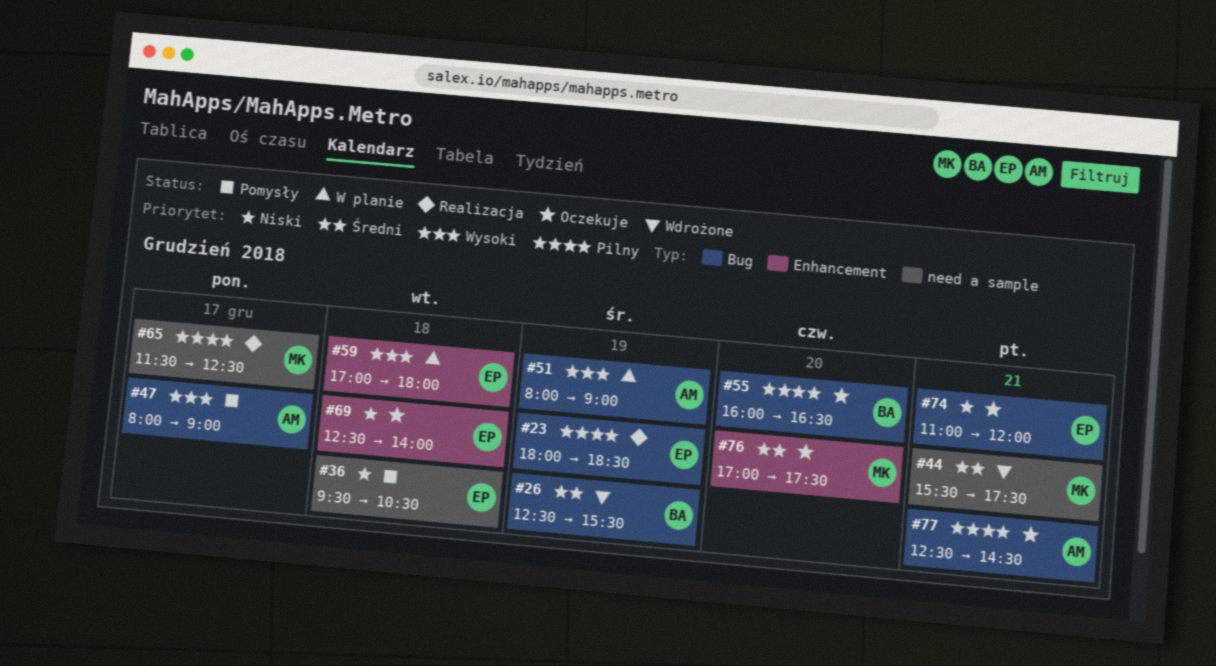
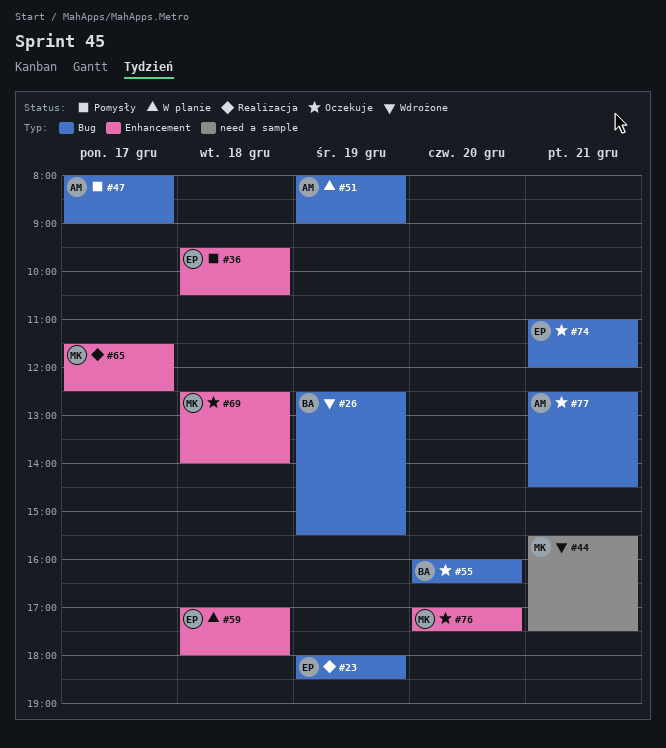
#36, label: need a sample -> Enhancement
#65, label: need a sample -> Enhancement
#69, owner: EP -> MK

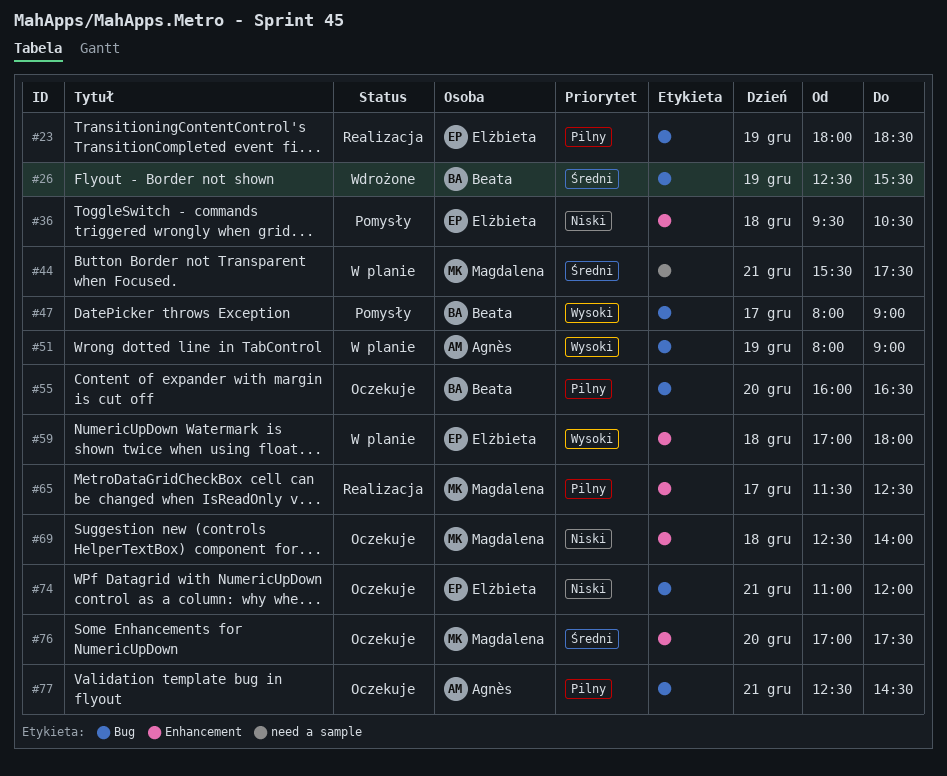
#44, status: Wdrożone -> W planie
#47, owner: Agnès -> Beata

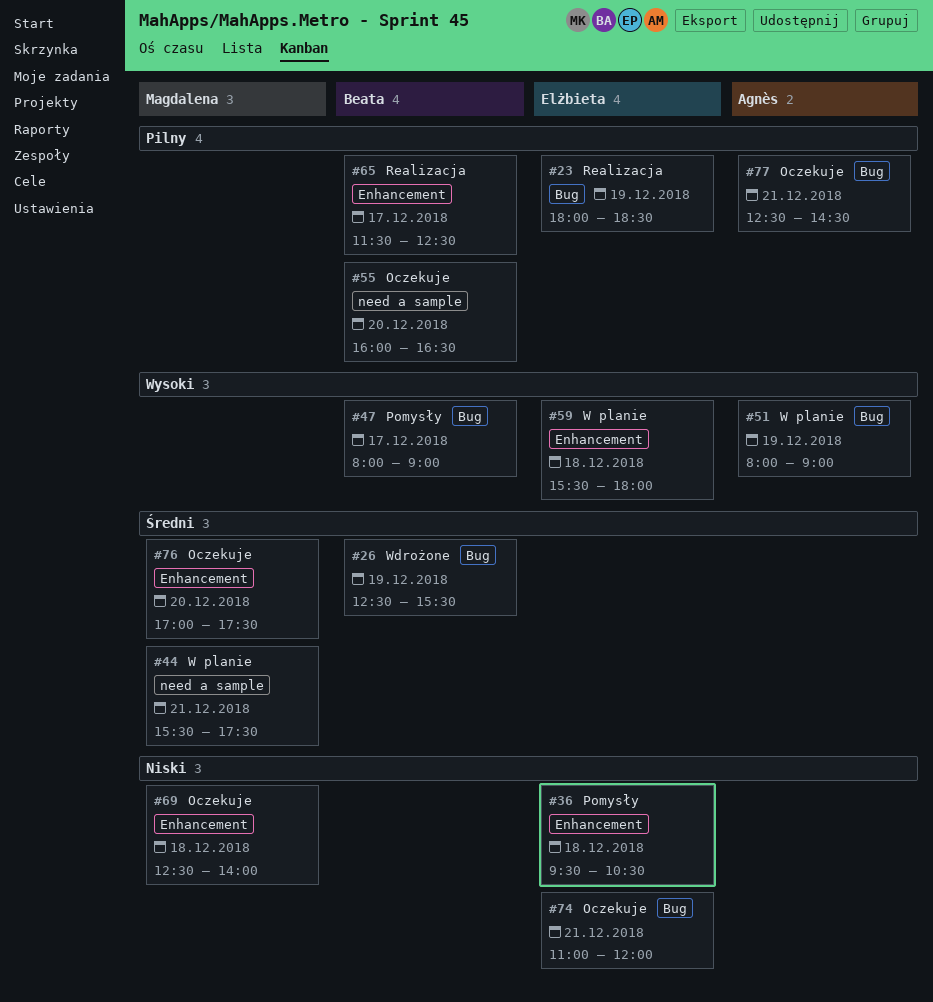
#55, label: Bug -> need a sample
#59, begins: 17:00 -> 15:30
#65, owner: Magdalena -> Beata

